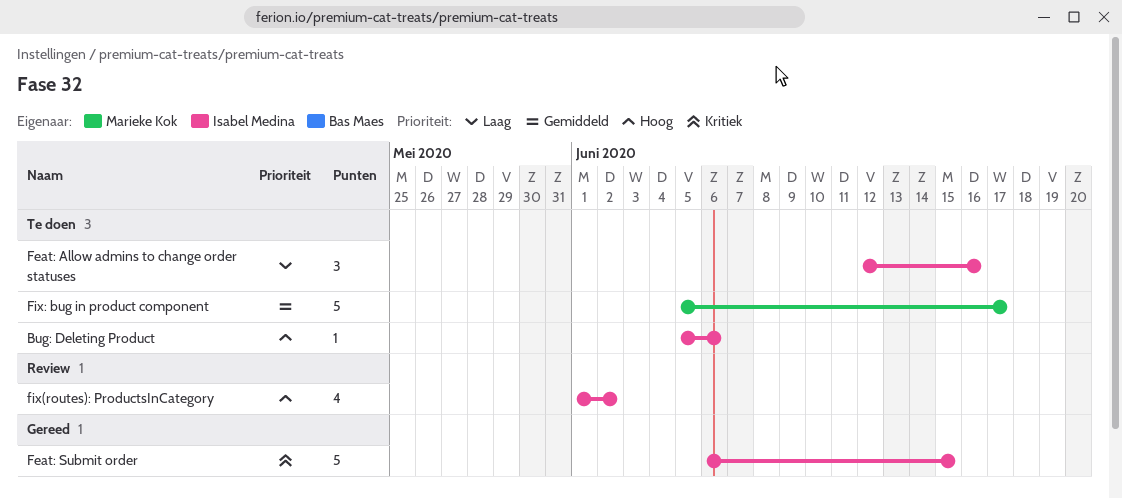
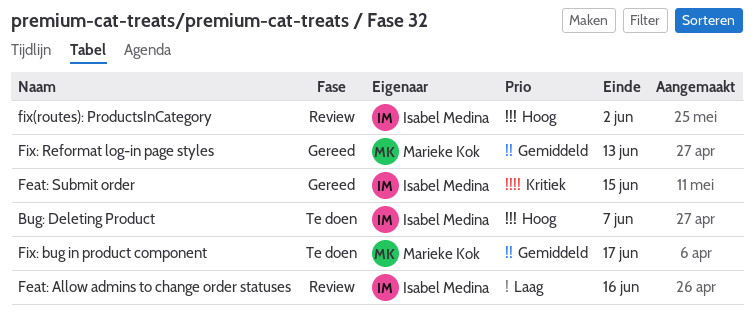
Bug: Deleting Product, due: Jun 6 -> Jun 7
Feat: Allow admins to change order statuses, status: Te doen -> Review
Fix: Reformat log-in page styles: none -> present

